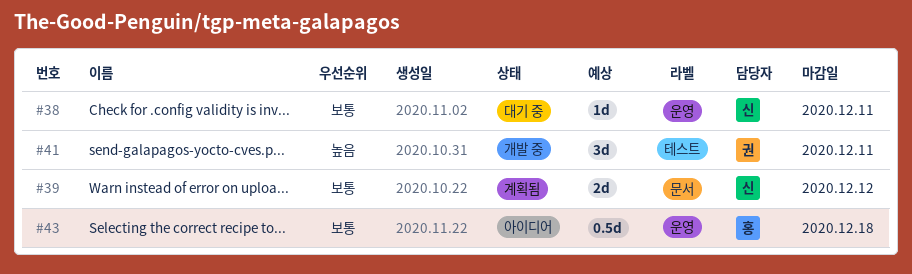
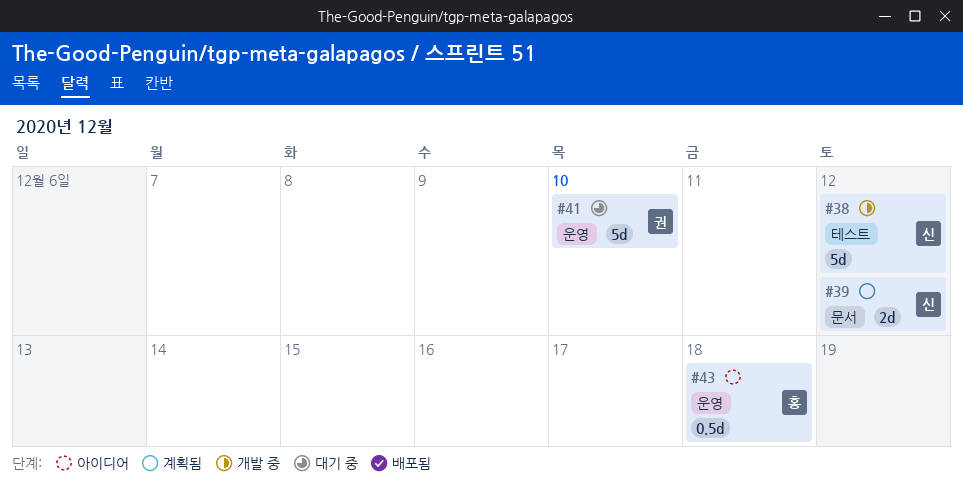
#38, status: 대기 중 -> 개발 중
#38, label: 운영 -> 테스트
#38, estimate: 1d -> 5d
#38, due: Dec 11 -> Dec 12
#41, status: 개발 중 -> 대기 중
#41, label: 테스트 -> 운영
#41, estimate: 3d -> 5d
#41, due: Dec 11 -> Dec 10

